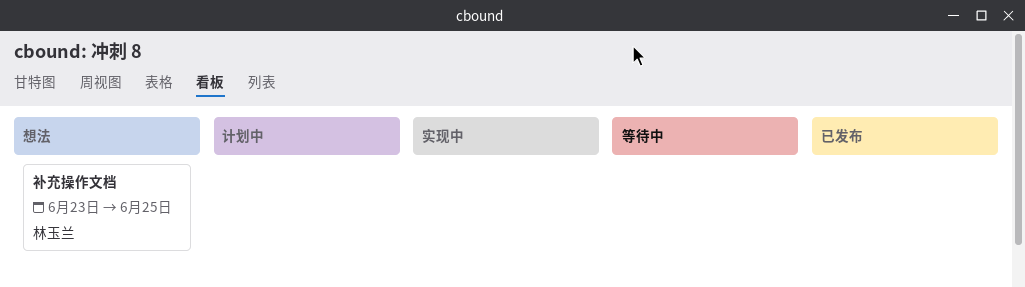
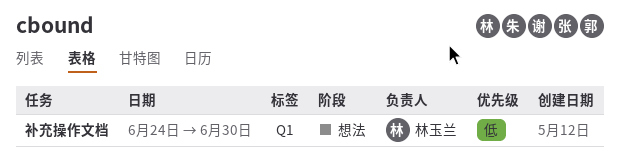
补充操作文档, start: Jun 23 -> Jun 24
补充操作文档, due: Jun 25 -> Jun 30

